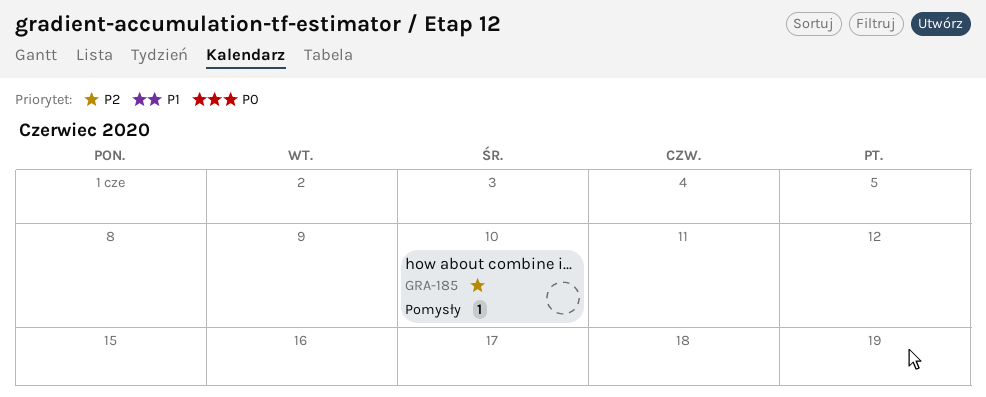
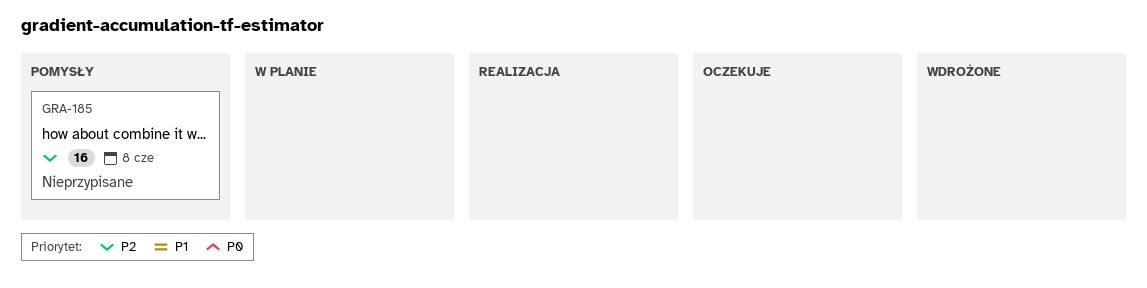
GRA-185, estimate: 1 -> 16
GRA-185, due: Jun 10 -> Jun 8

